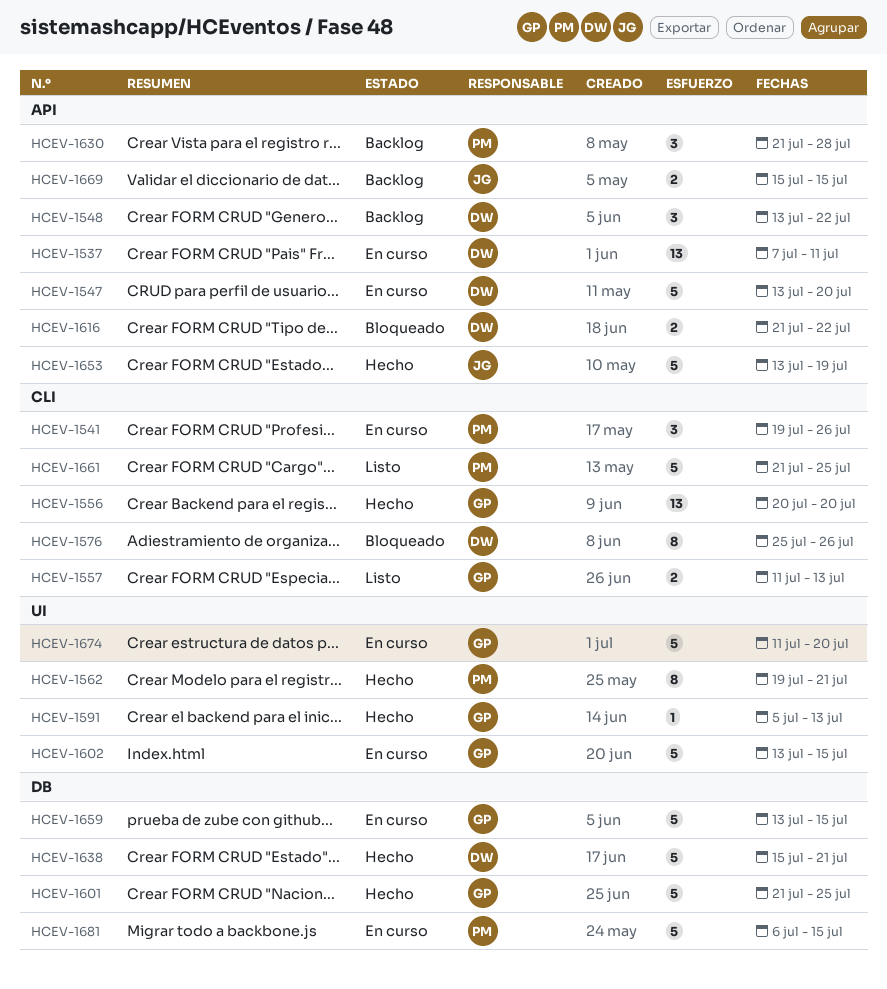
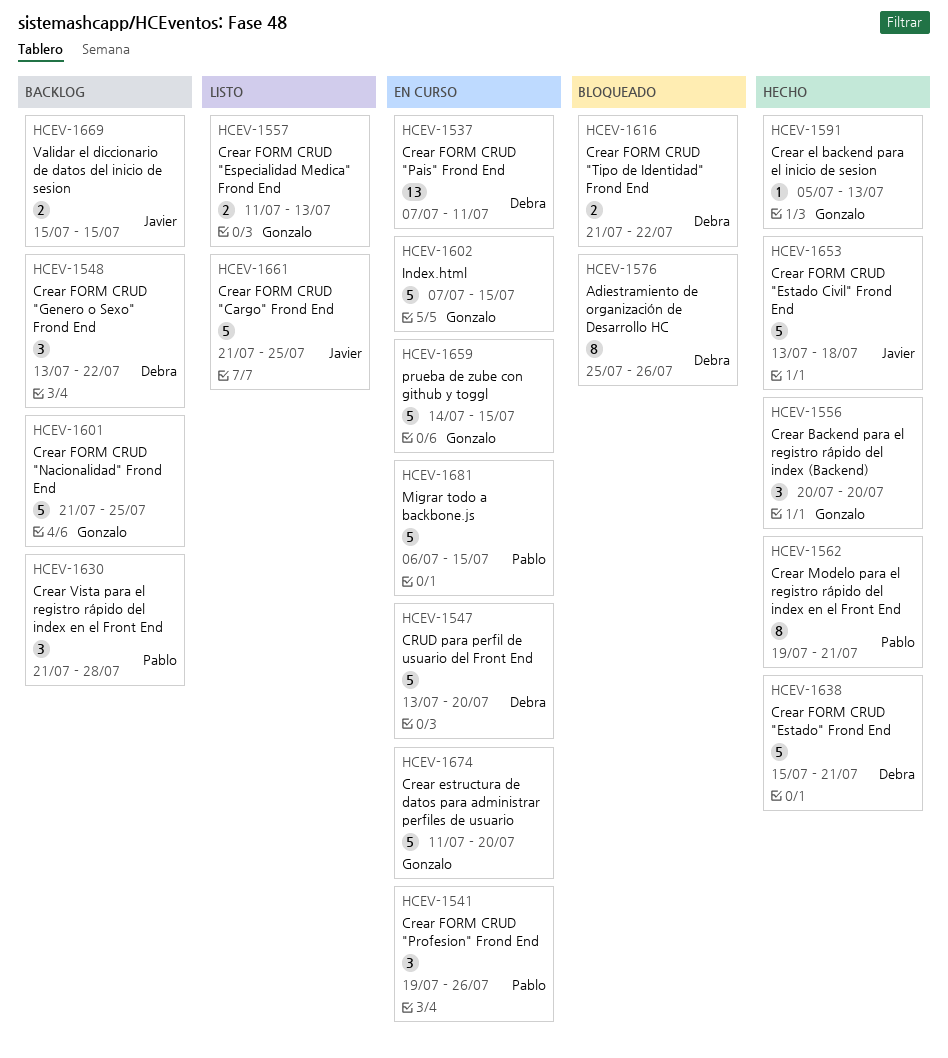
HCEV-1556, estimate: 13 -> 3
HCEV-1601, status: Hecho -> Backlog
HCEV-1602, start: Jul 13 -> Jul 7
HCEV-1653, due: Jul 19 -> Jul 18
HCEV-1659, start: Jul 13 -> Jul 14
HCEV-1661, owner: Pablo -> Javier

